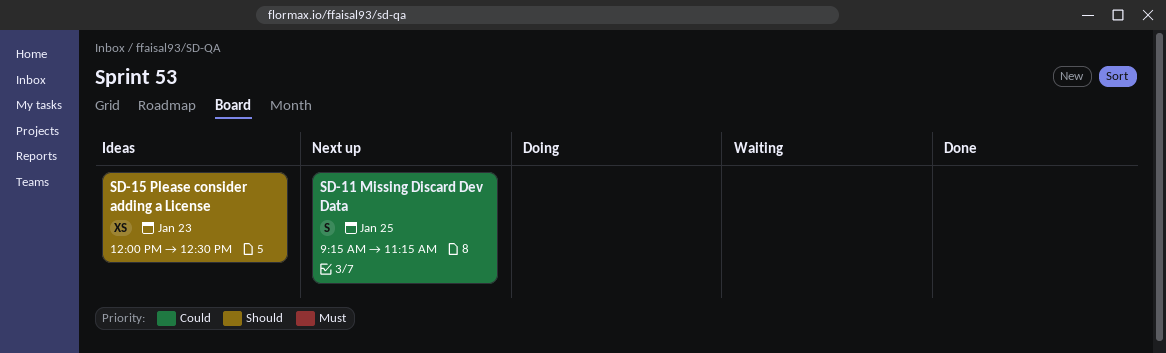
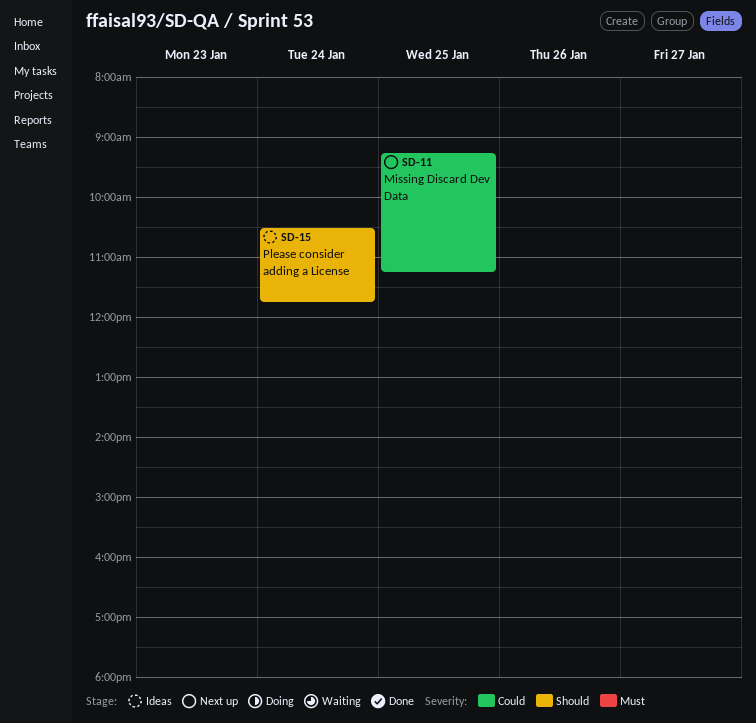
SD-15, day: Jan 23 -> Jan 24
SD-15, begins: 12:00 -> 10:30
SD-15, ends: 12:30 -> 11:45

